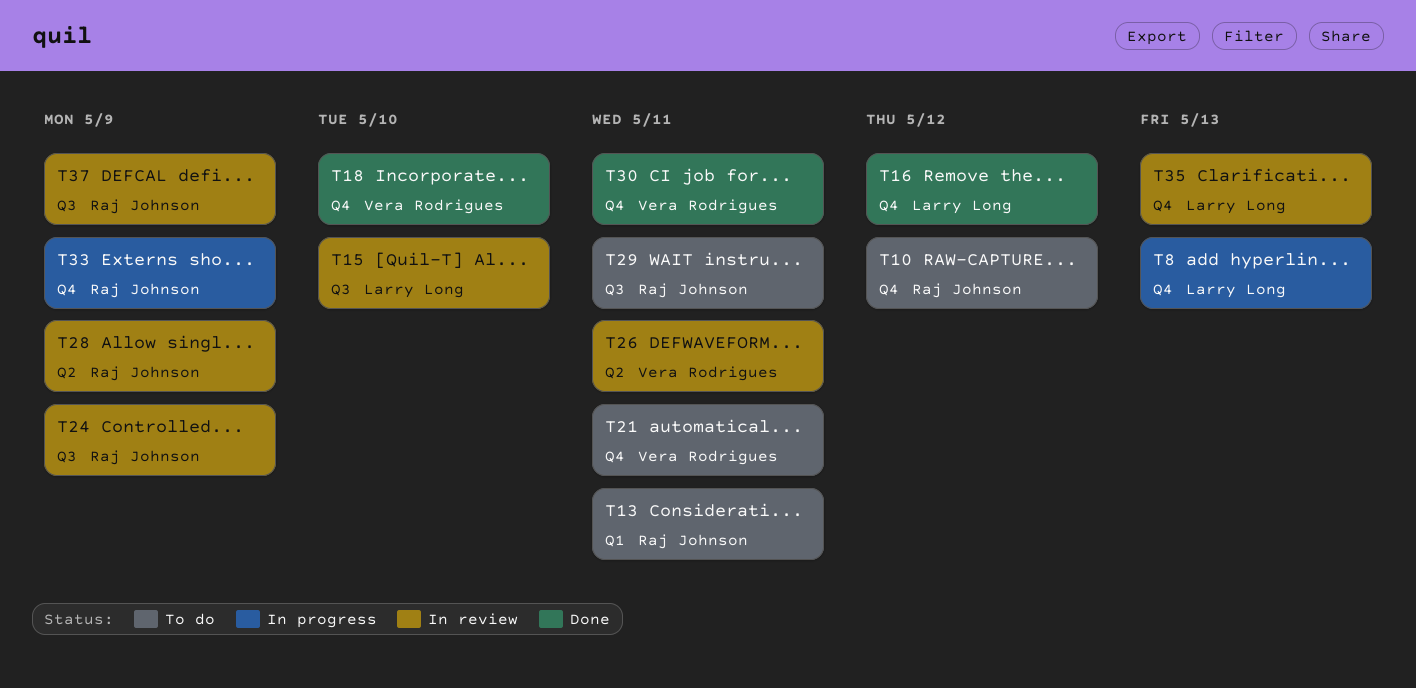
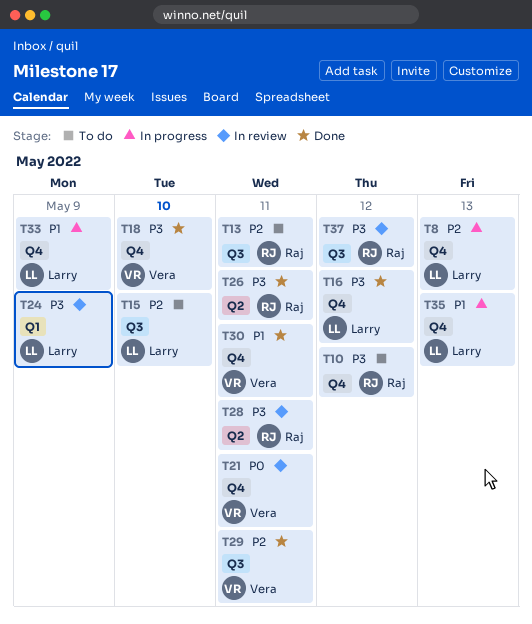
T13, label: Q1 -> Q3
T15, status: In review -> To do
T21, status: To do -> In review
T24, owner: Raj Johnson -> Larry Long
T24, label: Q3 -> Q1
T26, status: In review -> Done
T26, owner: Vera Rodrigues -> Raj Johnson
T28, due: May 9 -> May 11
T29, status: To do -> Done
T29, owner: Raj Johnson -> Vera Rodrigues
T33, owner: Raj Johnson -> Larry Long
T35, status: In review -> In progress
T37, due: May 9 -> May 12

